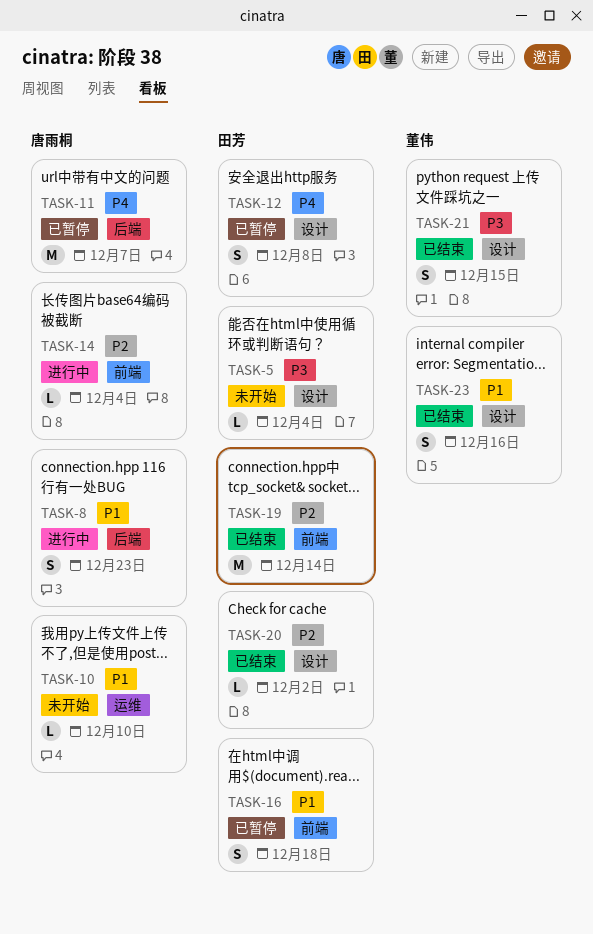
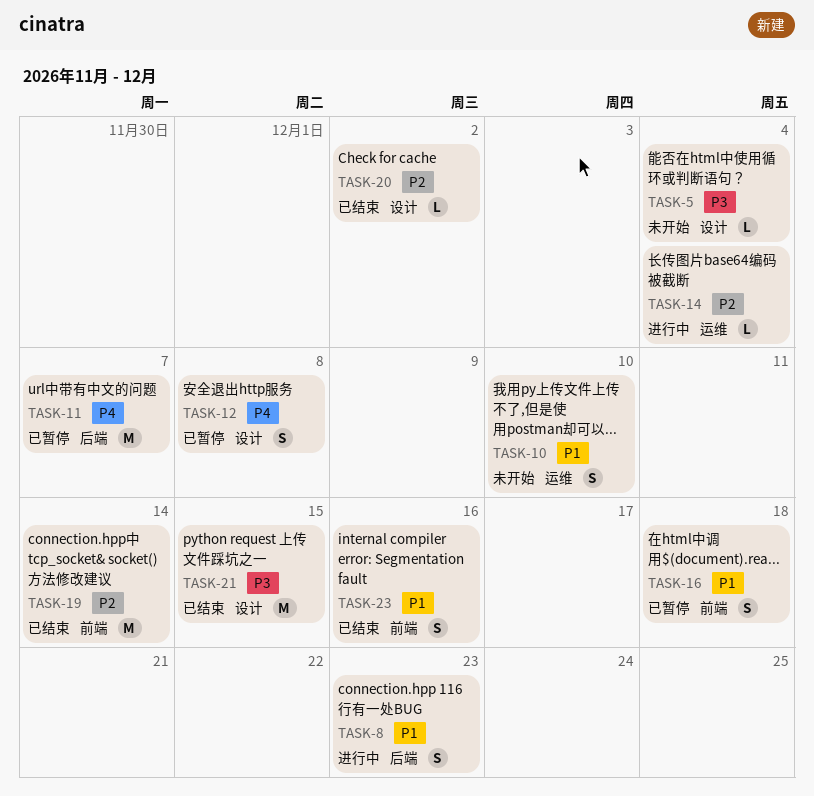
TASK-10, estimate: L -> S
TASK-14, label: 前端 -> 运维
TASK-21, estimate: S -> M
TASK-23, label: 设计 -> 前端

